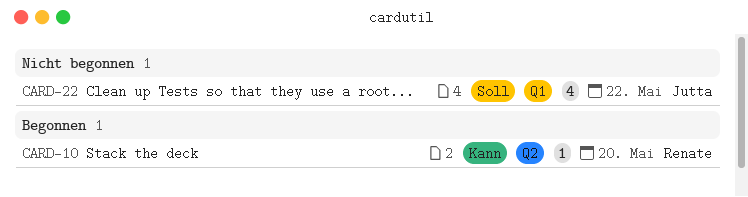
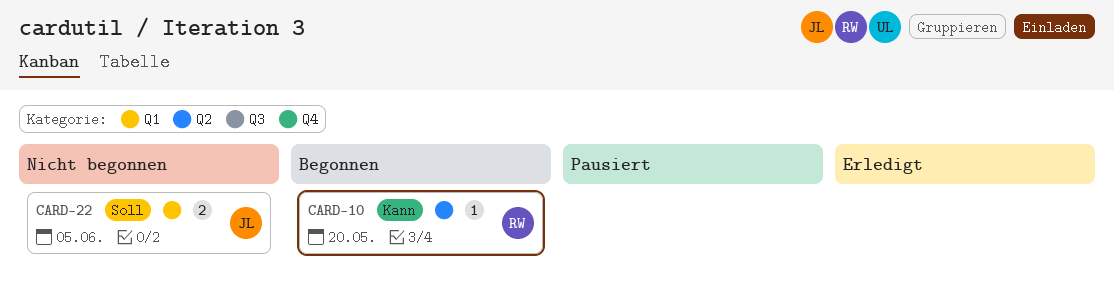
CARD-22, estimate: 4 -> 2
CARD-22, due: May 22 -> Jun 5

